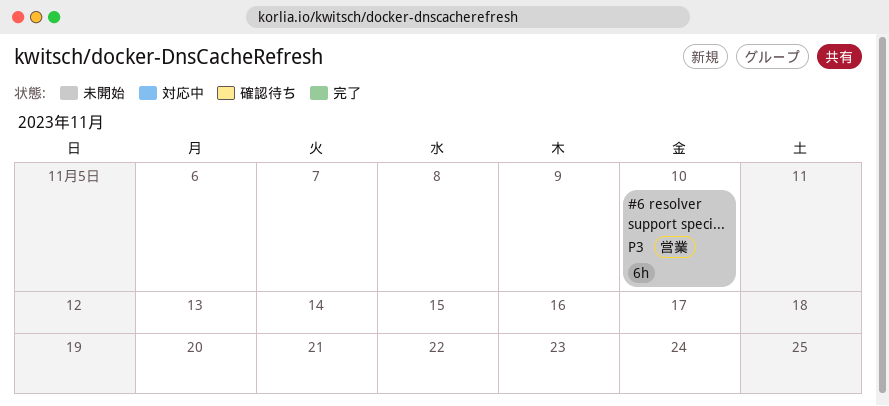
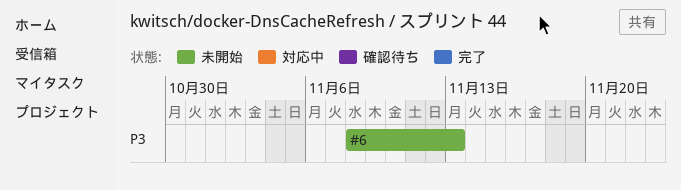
#6, due: Nov 10 -> Nov 13

